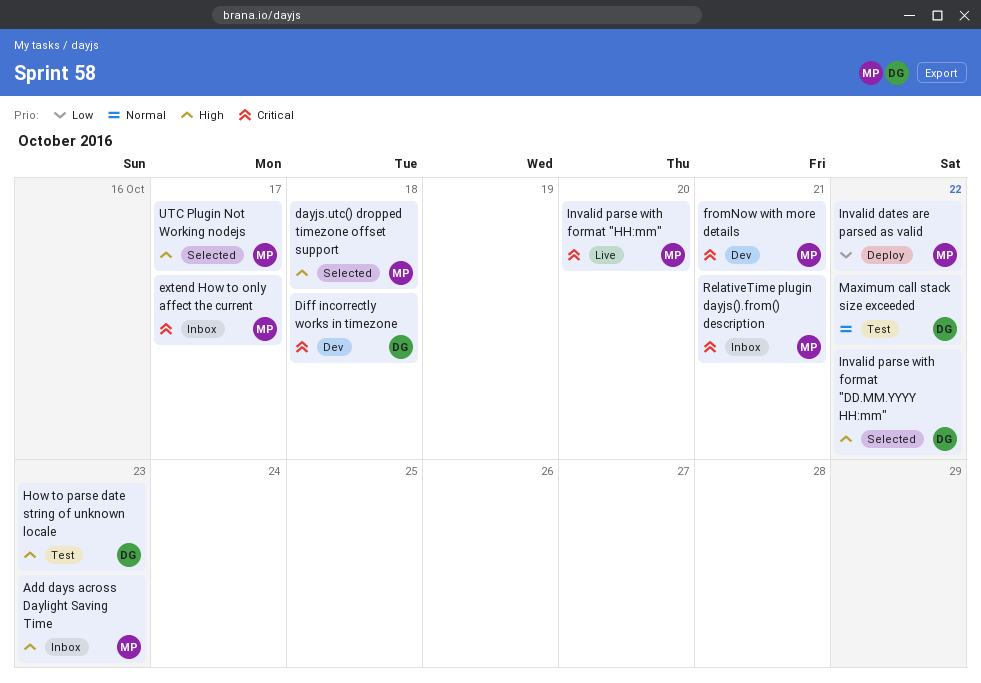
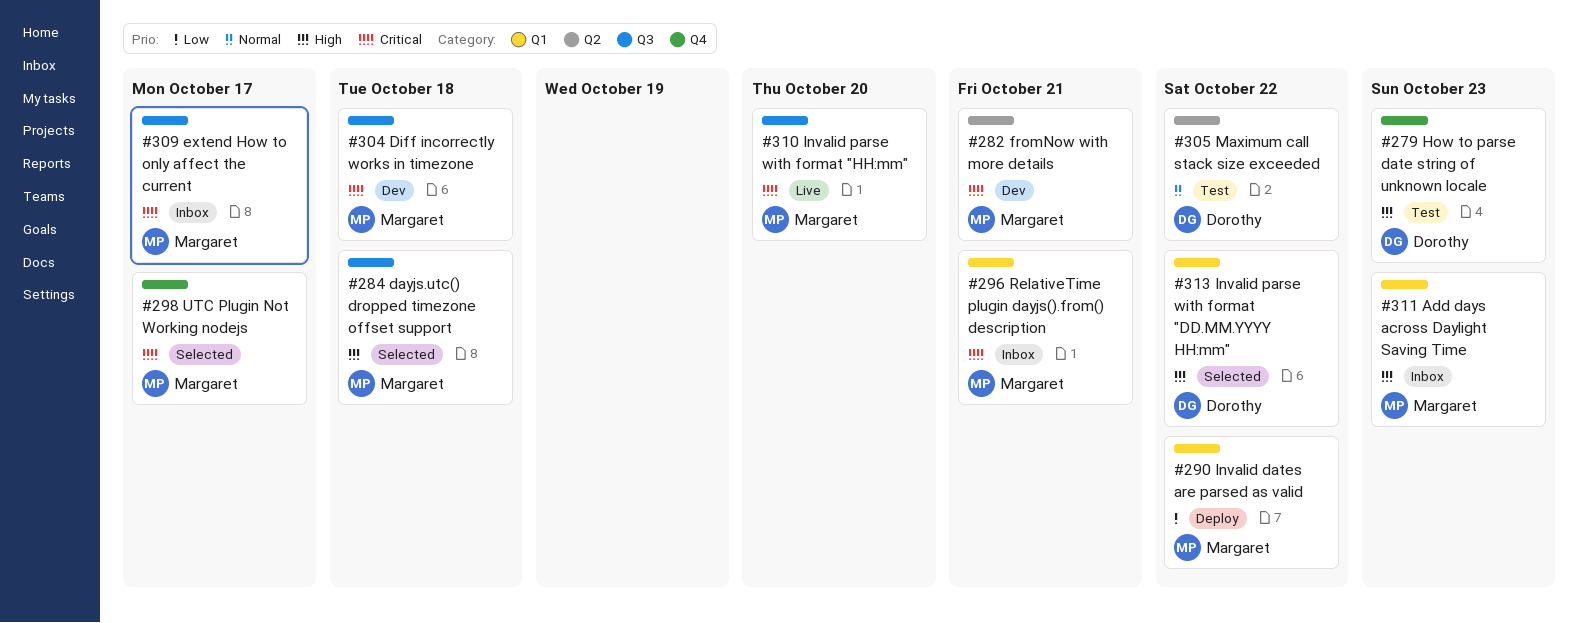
Diff incorrectly works in timezone, owner: Dorothy -> Margaret
UTC Plugin Not Working nodejs, priority: High -> Critical

